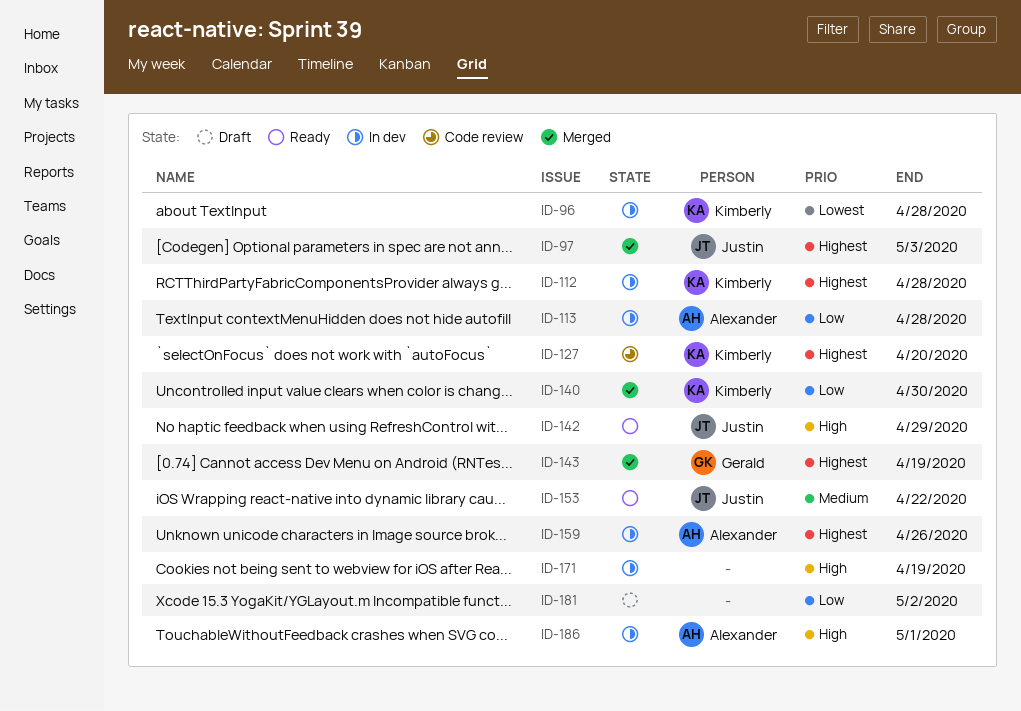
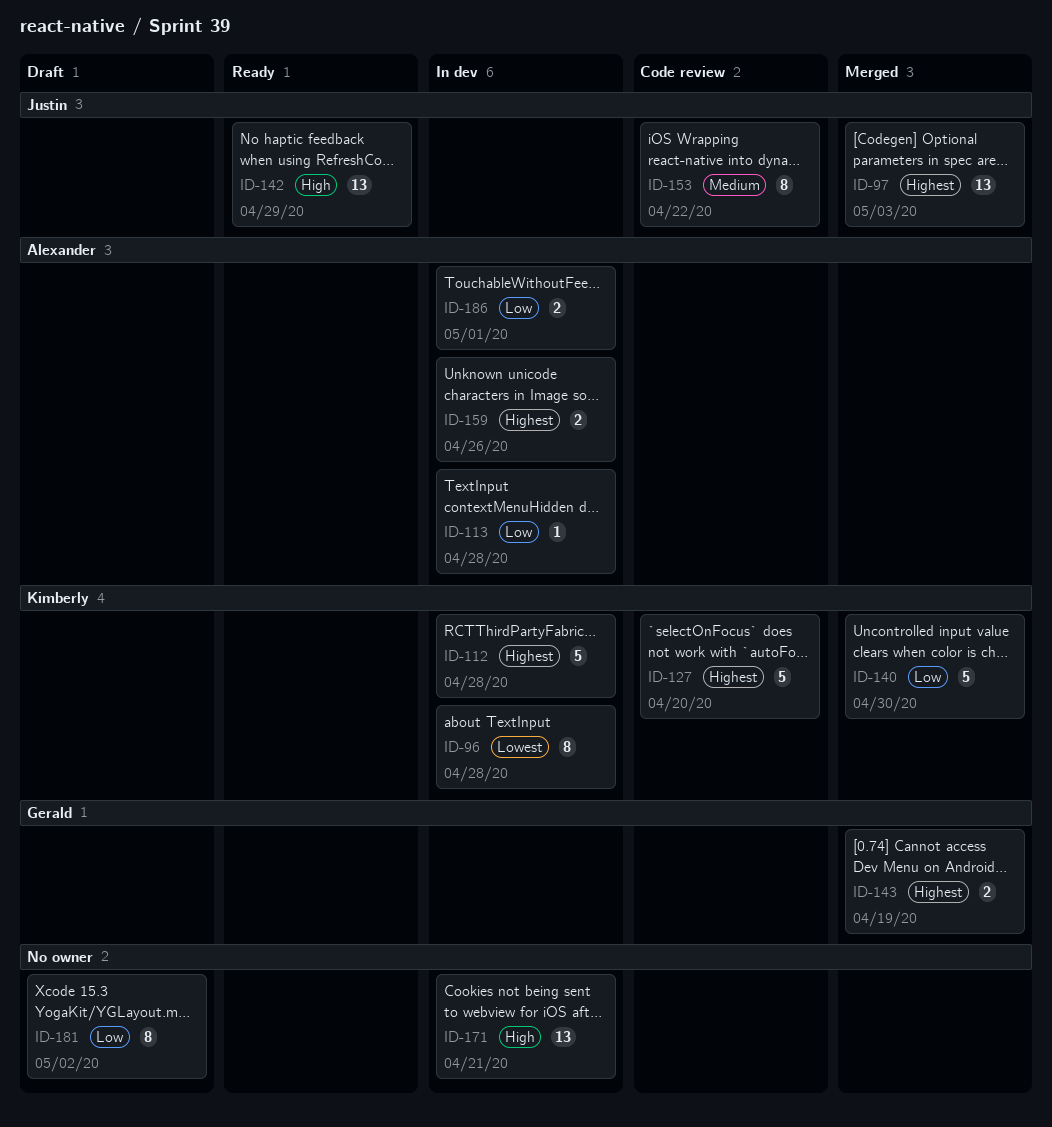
ID-153, status: Ready -> Code review
ID-171, due: Apr 19 -> Apr 21
ID-186, priority: High -> Low

